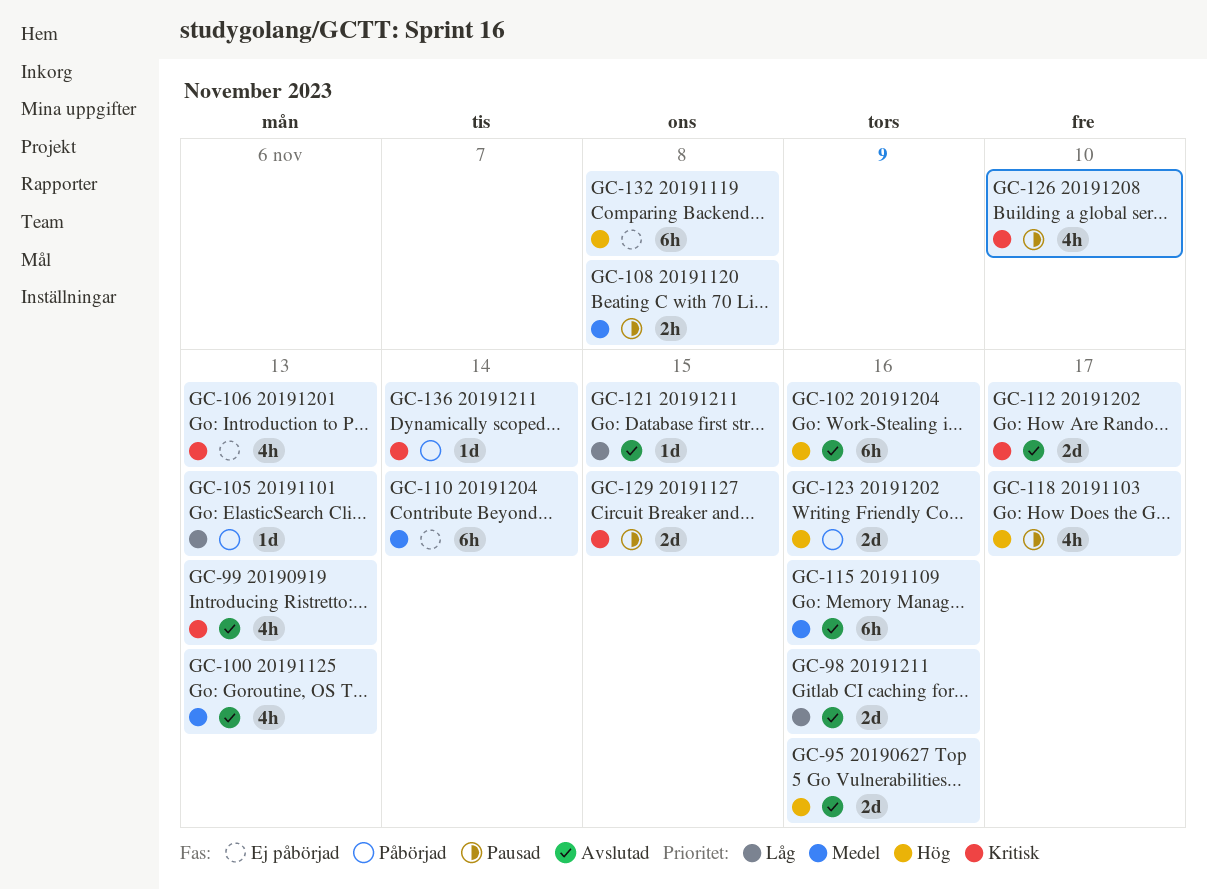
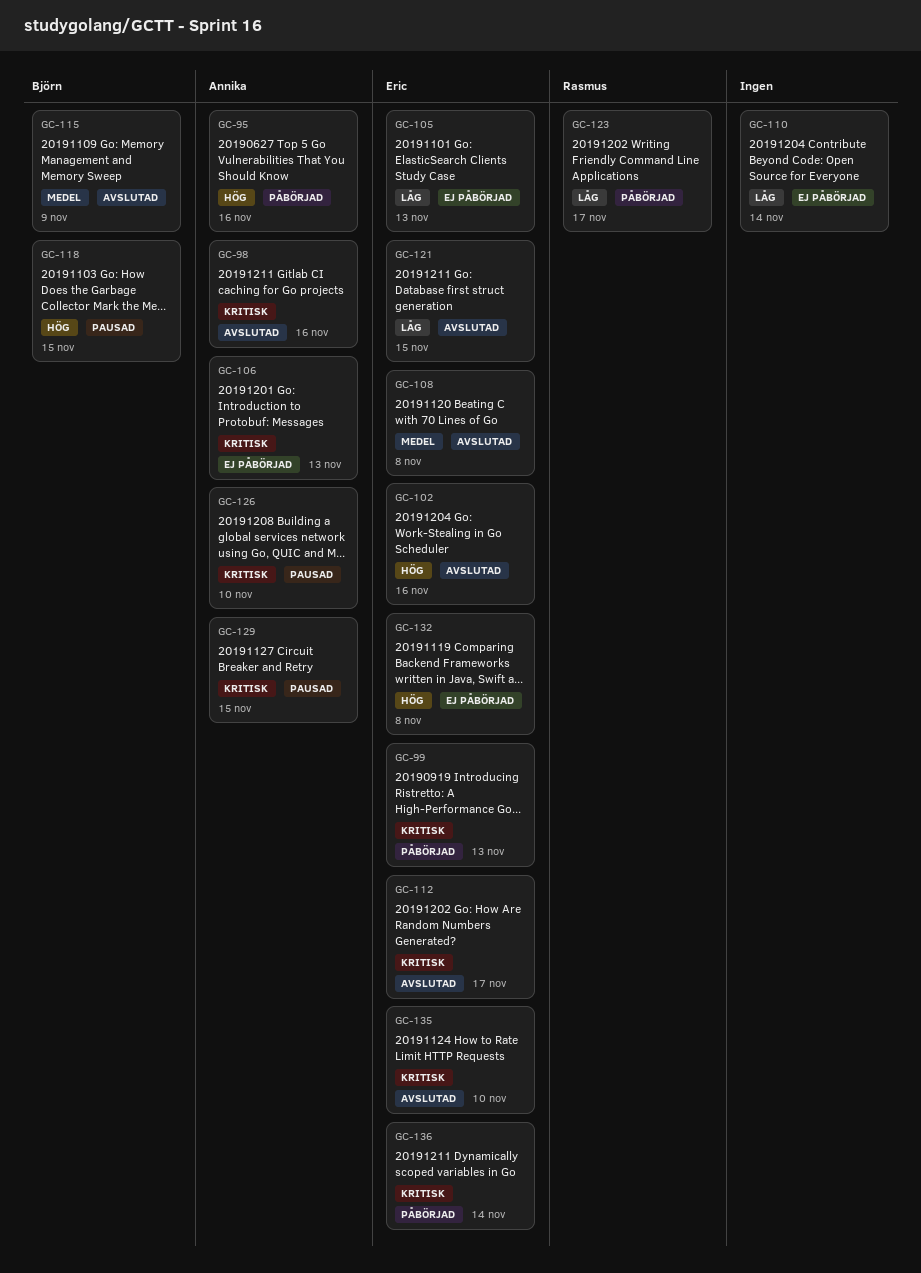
GC-95, status: Avslutad -> Påbörjad
GC-98, priority: Låg -> Kritisk
GC-99, status: Avslutad -> Påbörjad
GC-100: present -> none
GC-105, status: Påbörjad -> Ej påbörjad
GC-108, status: Pausad -> Avslutad
GC-110, priority: Medel -> Låg
GC-115, due: Nov 16 -> Nov 9
GC-118, due: Nov 17 -> Nov 15
GC-123, priority: Hög -> Låg
GC-123, due: Nov 16 -> Nov 17
GC-135: none -> present

